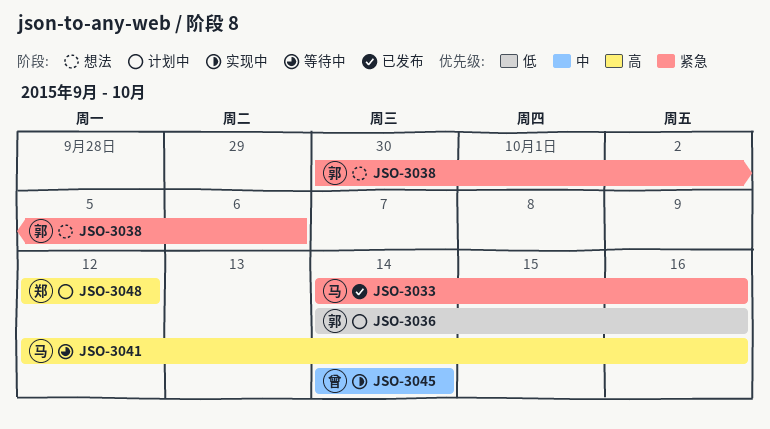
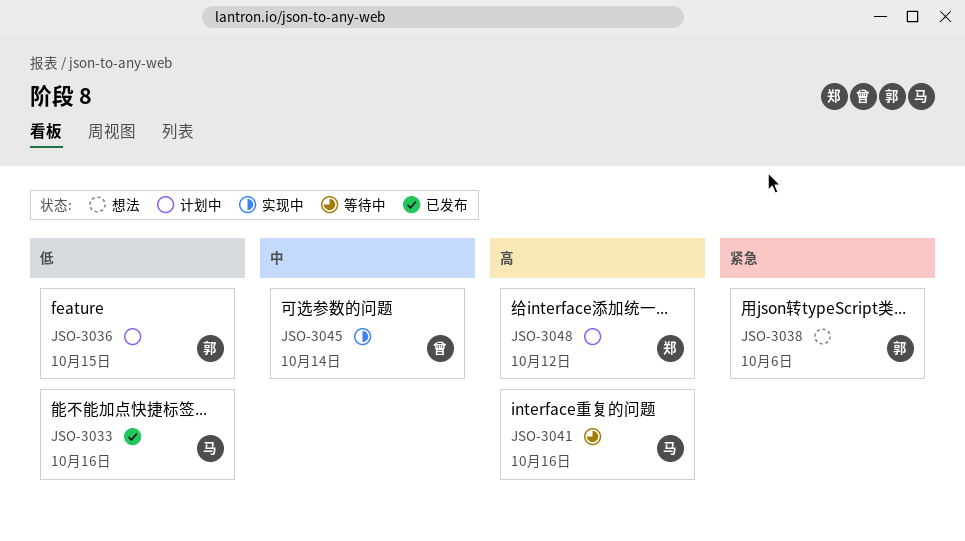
JSO-3033, priority: 紧急 -> 低
JSO-3036, due: Oct 16 -> Oct 15

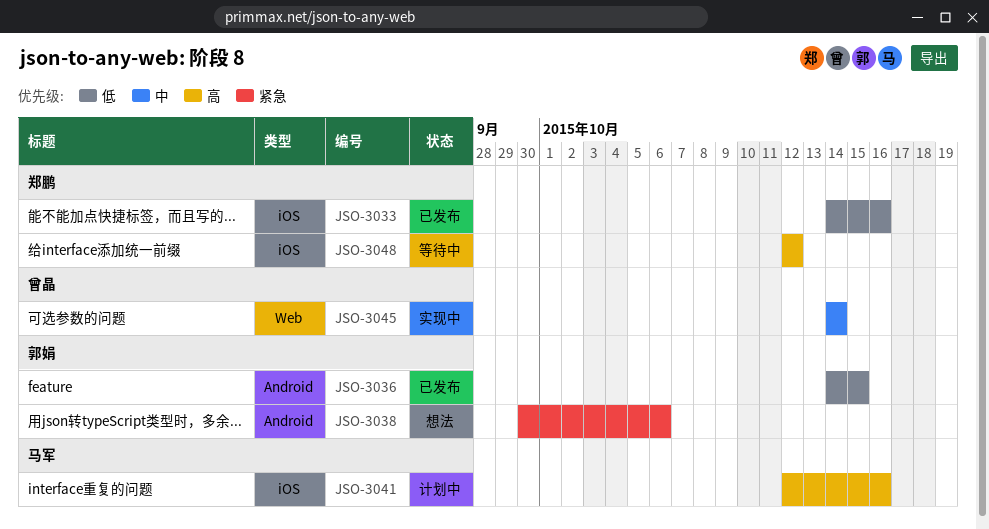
JSO-3033, owner: 马军 -> 郑鹏
JSO-3036, status: 计划中 -> 已发布
JSO-3041, status: 等待中 -> 计划中
JSO-3048, status: 计划中 -> 等待中

